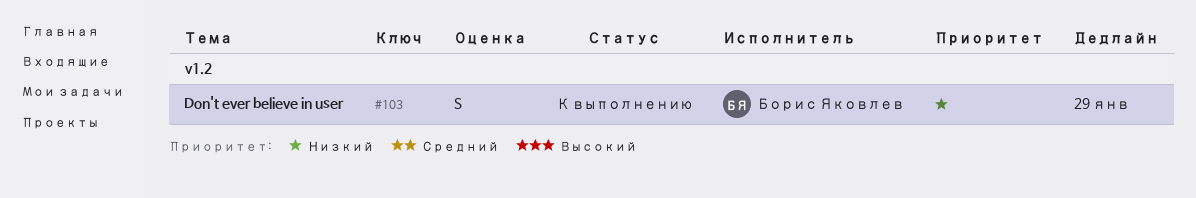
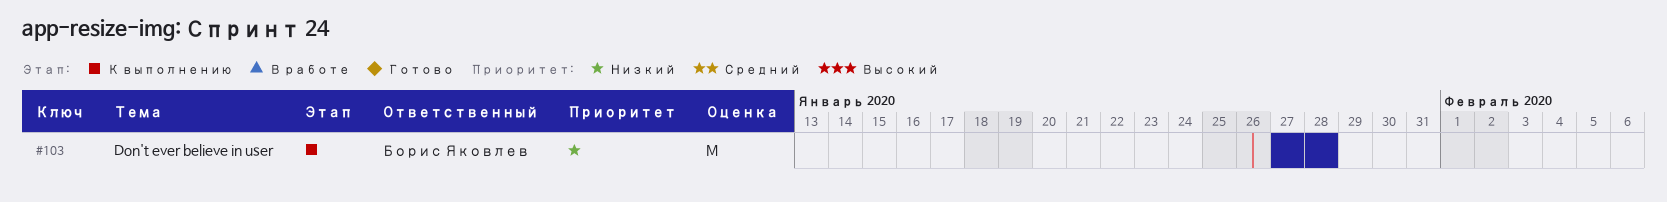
#103, estimate: S -> M
#103, due: Jan 29 -> Jan 28

